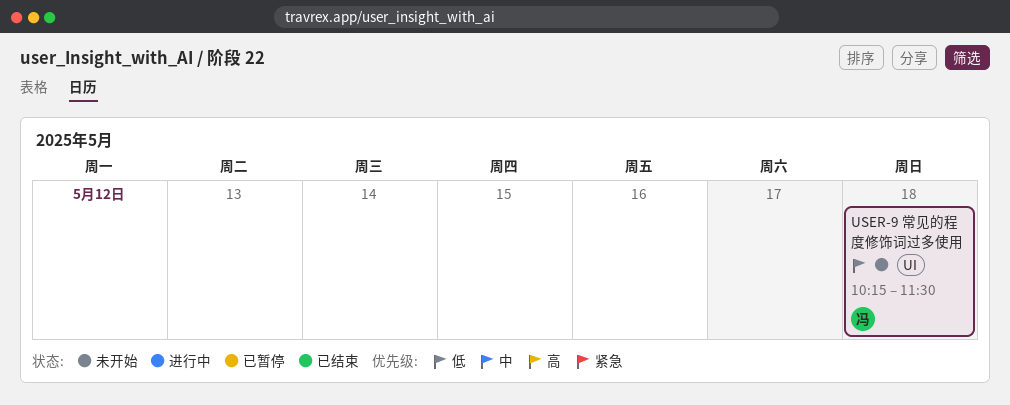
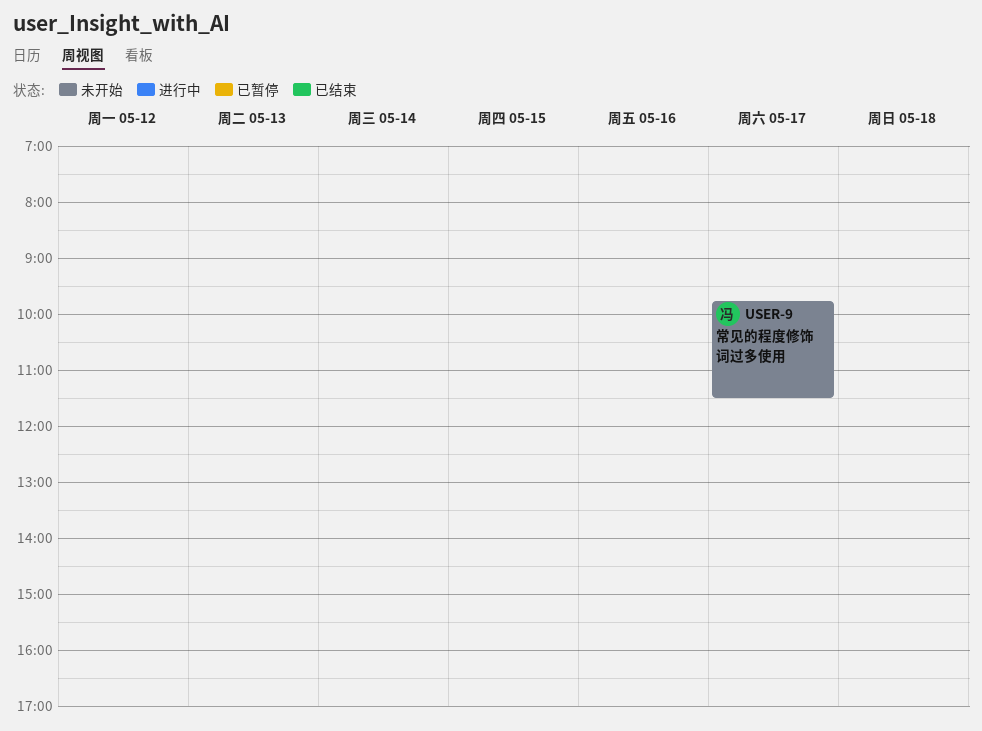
USER-9, day: May 18 -> May 17
USER-9, begins: 10:15 -> 09:45

